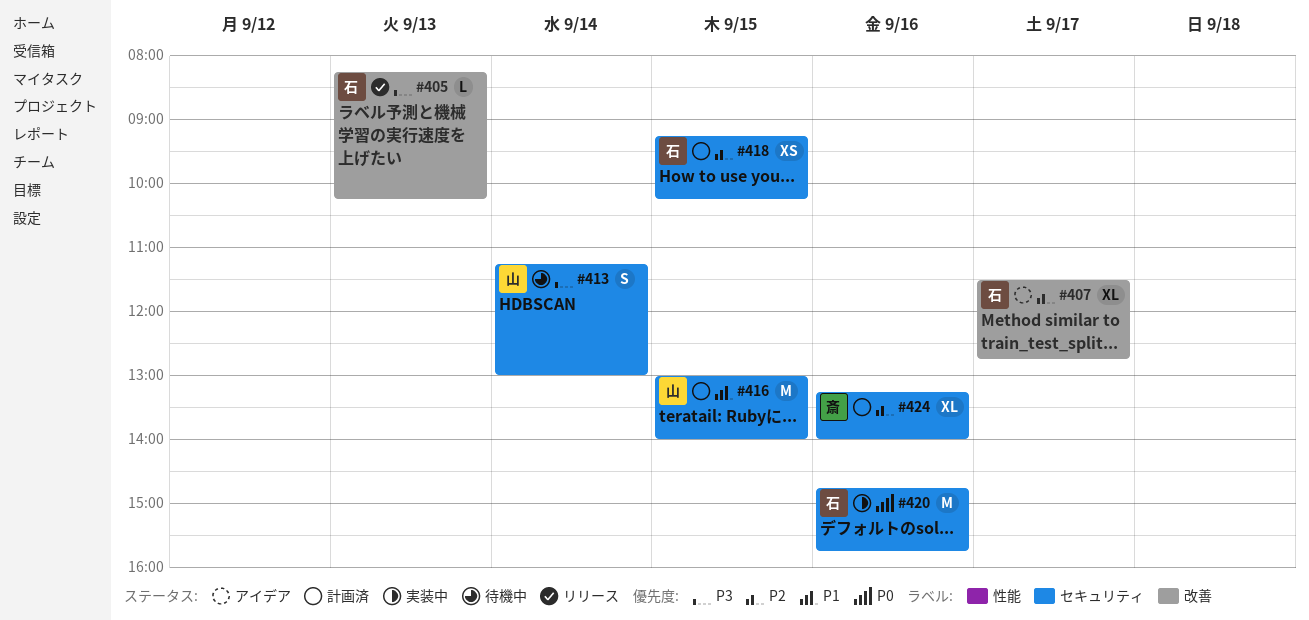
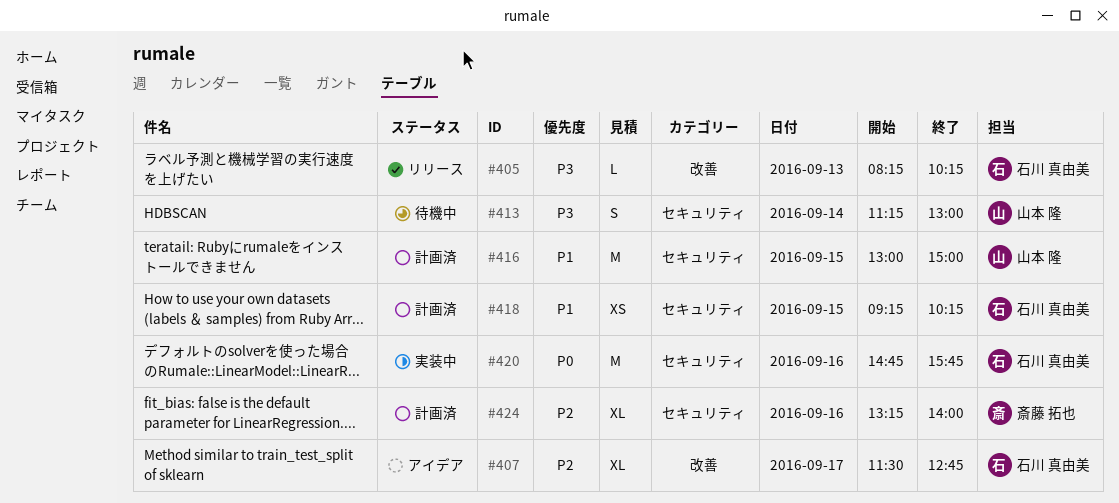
#416, ends: 14:00 -> 15:00
#418, priority: P2 -> P1

